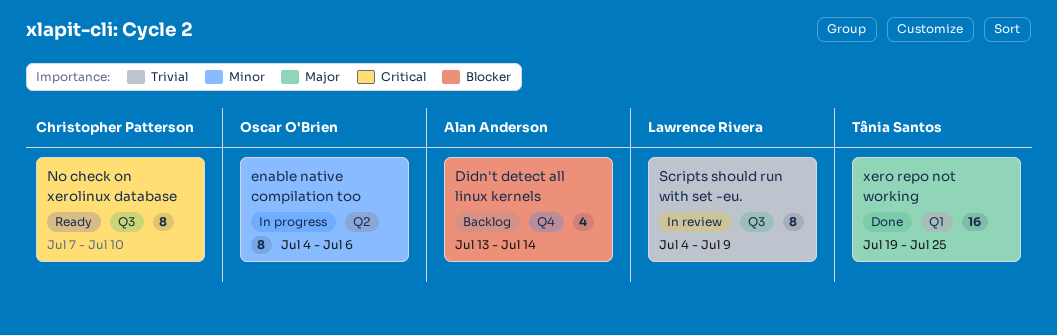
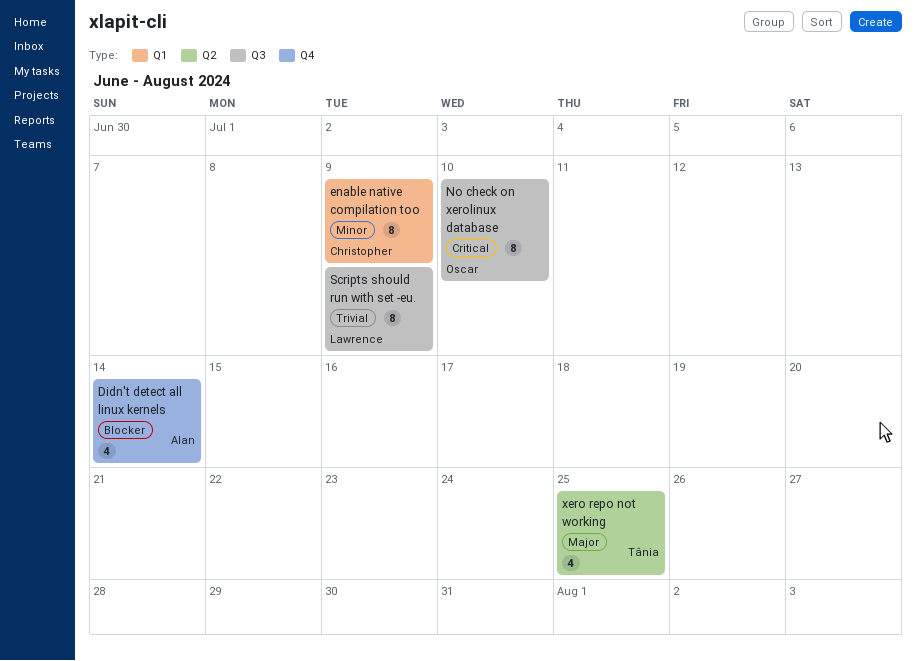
enable native compilation too, owner: Oscar O'Brien -> Christopher Patterson
enable native compilation too, label: Q2 -> Q1
enable native compilation too, due: Jul 6 -> Jul 9
No check on xerolinux database, owner: Christopher Patterson -> Oscar O'Brien
xero repo not working, label: Q1 -> Q2
xero repo not working, estimate: 16 -> 4

